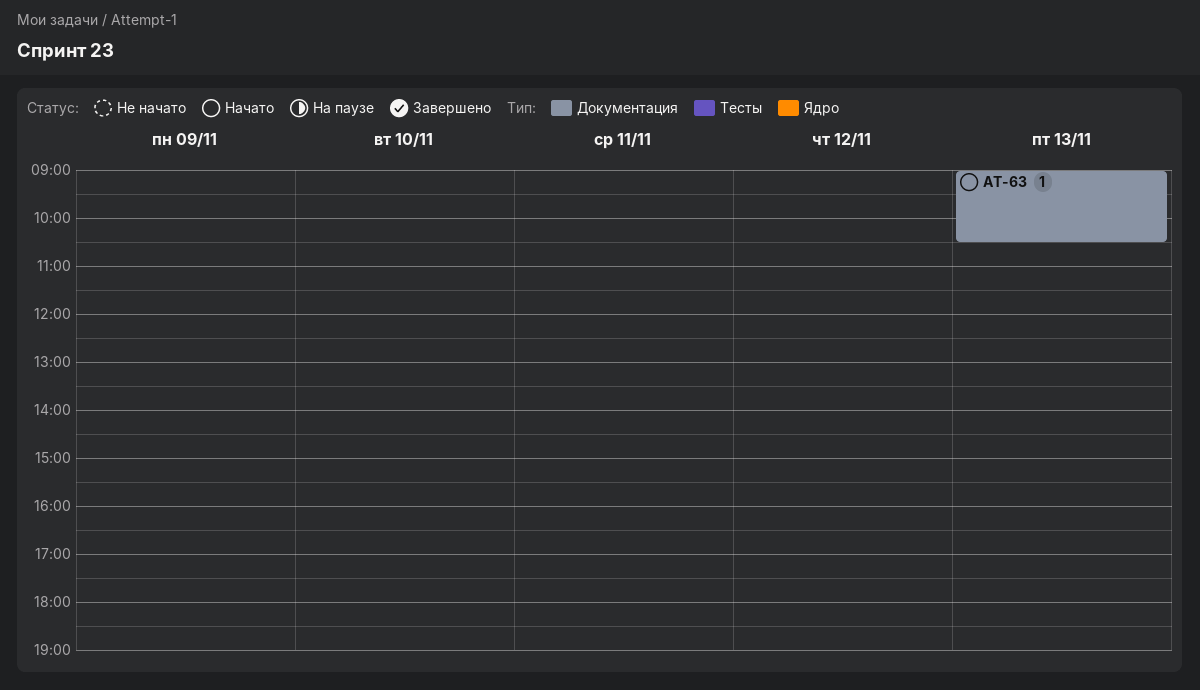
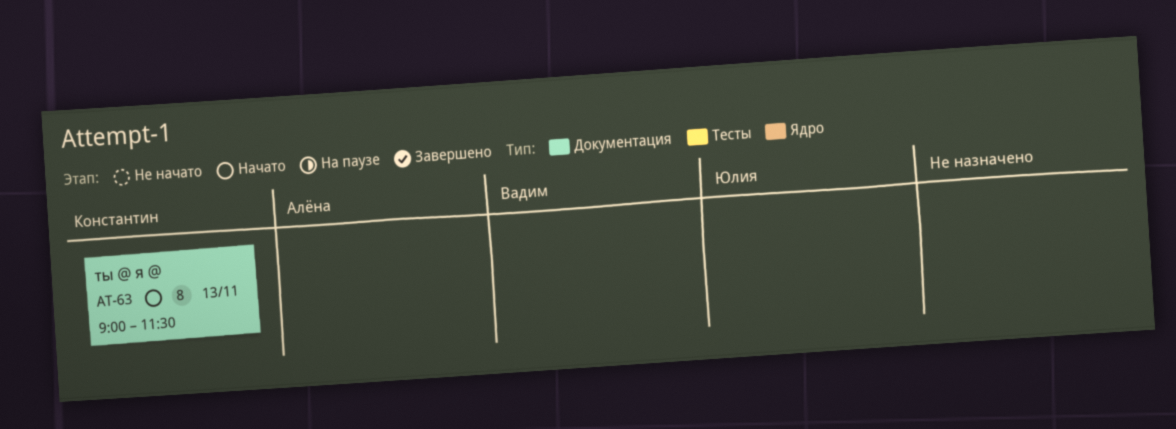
AT-63, estimate: 1 -> 8
AT-63, ends: 10:30 -> 11:30

